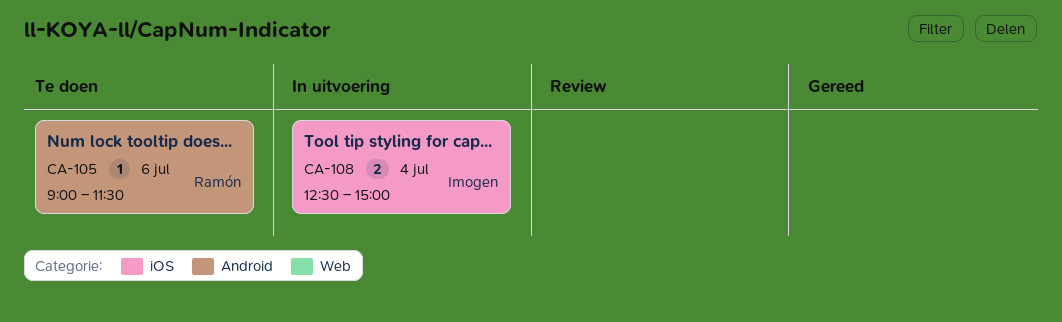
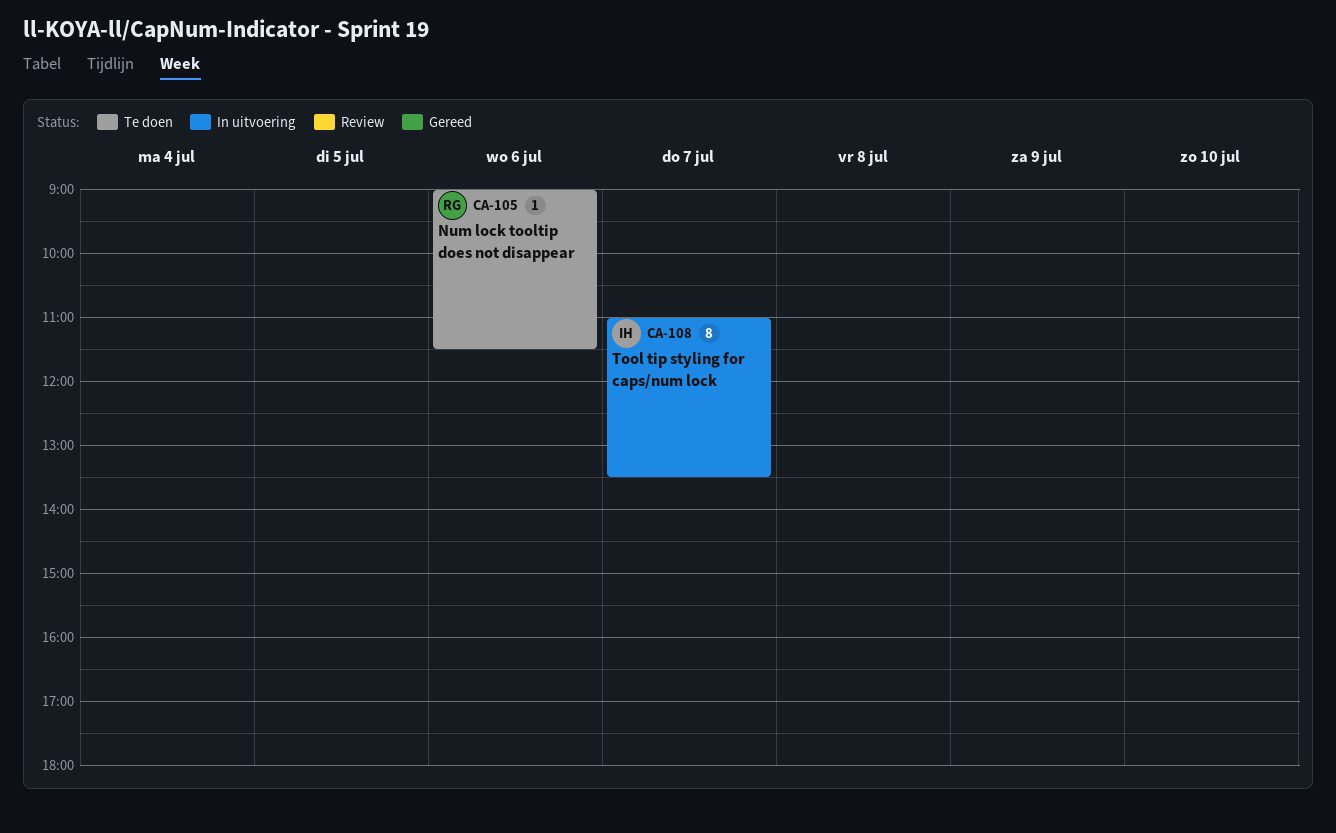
CA-108, estimate: 2 -> 8
CA-108, day: Jul 4 -> Jul 7
CA-108, begins: 12:30 -> 11:00
CA-108, ends: 15:00 -> 13:30

